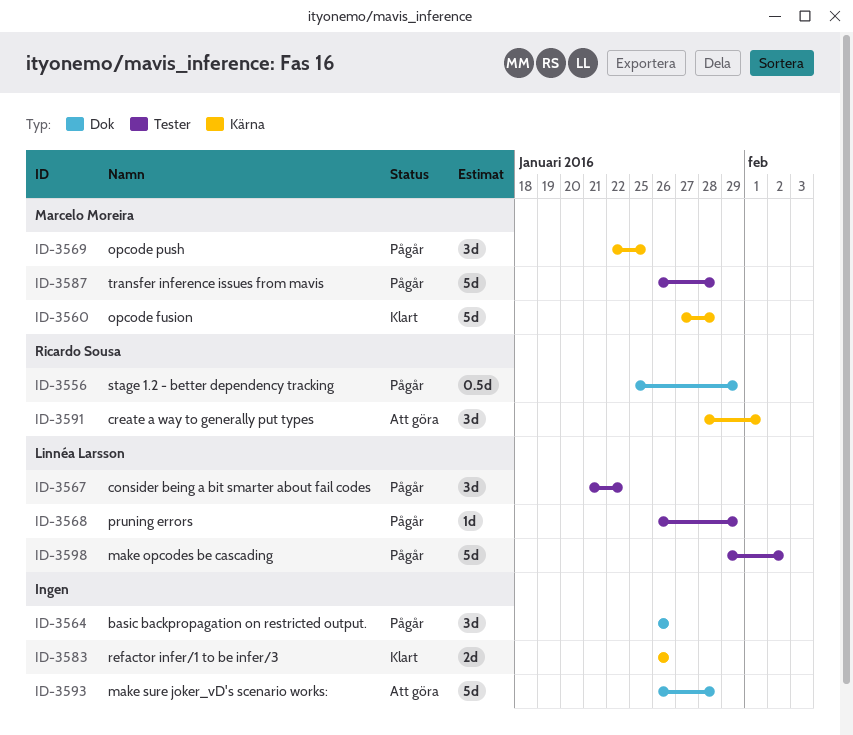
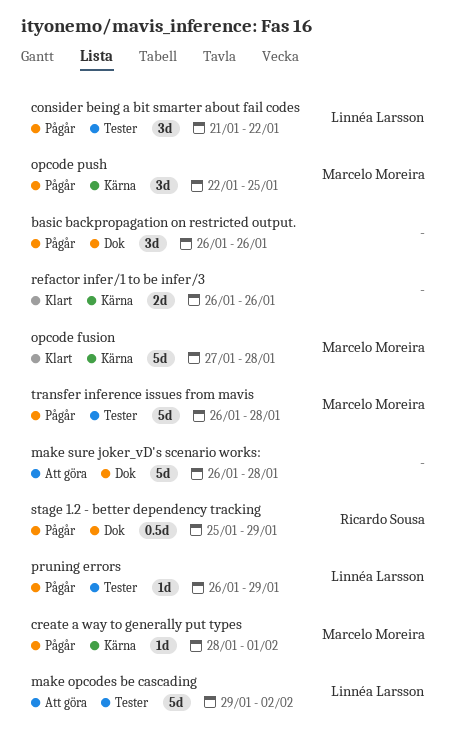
create a way to generally put types, status: Att göra -> Pågår
create a way to generally put types, owner: Ricardo Sousa -> Marcelo Moreira
create a way to generally put types, estimate: 3d -> 1d
make opcodes be cascading, status: Pågår -> Att göra

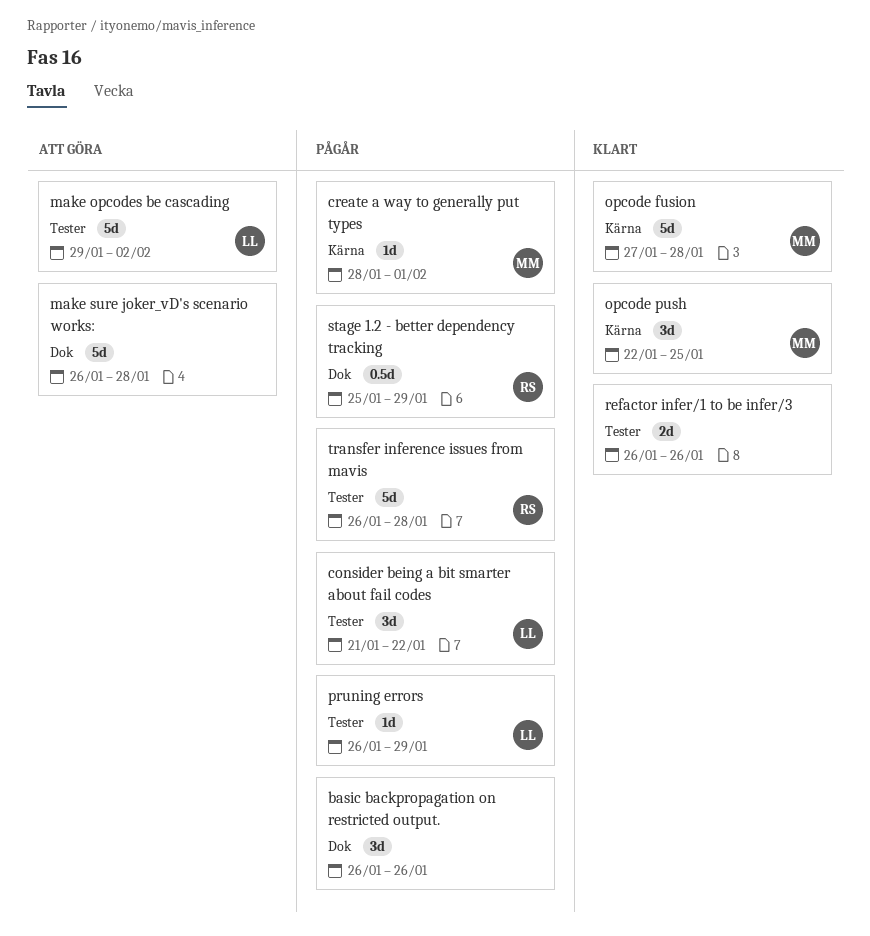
opcode push, status: Pågår -> Klart
refactor infer/1 to be infer/3, label: Kärna -> Tester
transfer inference issues from mavis, owner: Marcelo Moreira -> Ricardo Sousa

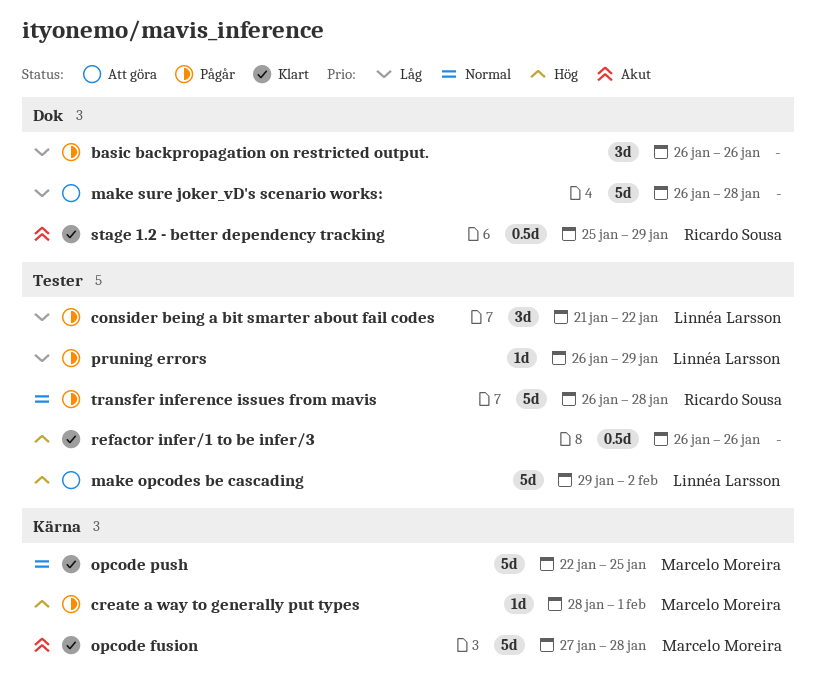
opcode push, estimate: 3d -> 5d
refactor infer/1 to be infer/3, estimate: 2d -> 0.5d
stage 1.2 - better dependency tracking, status: Pågår -> Klart

